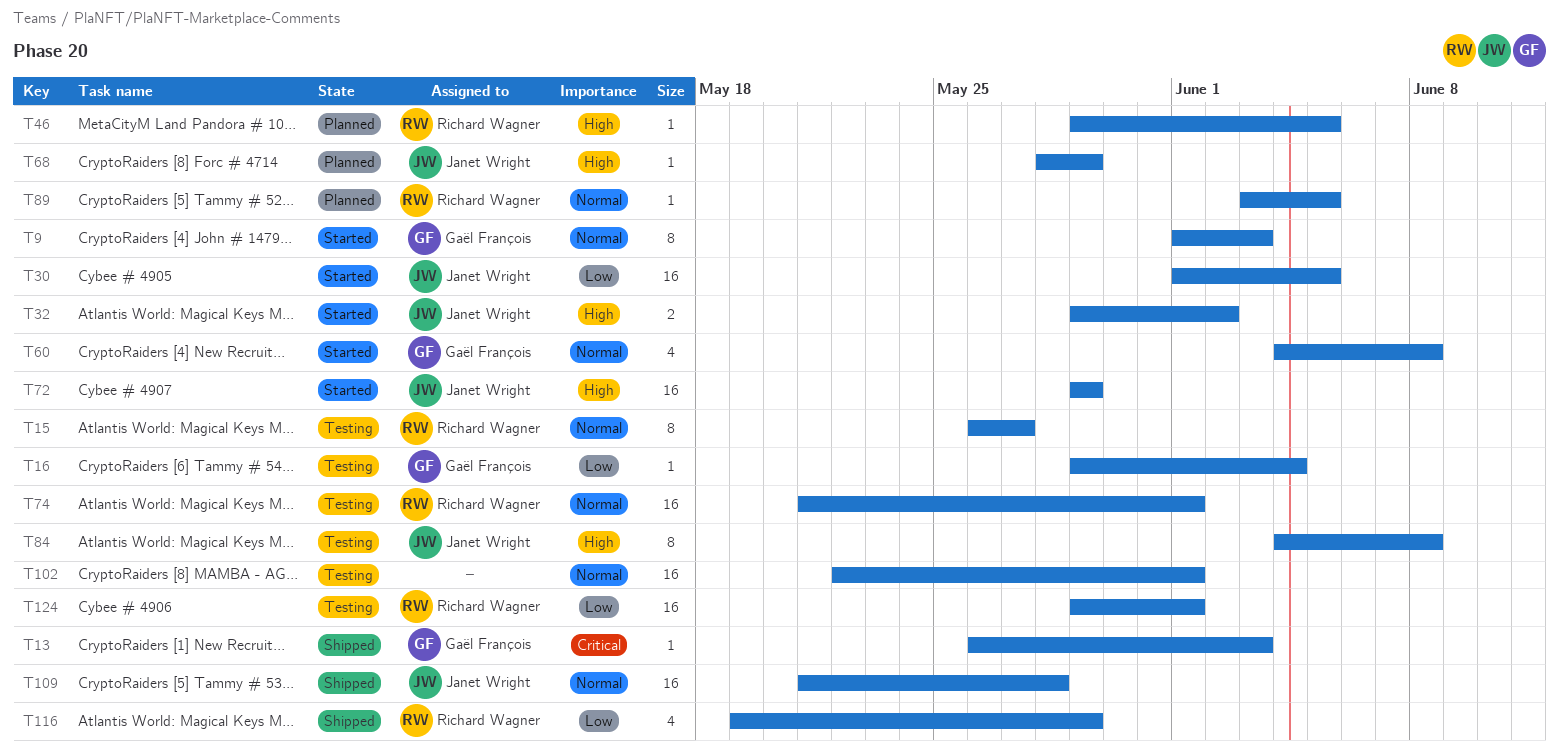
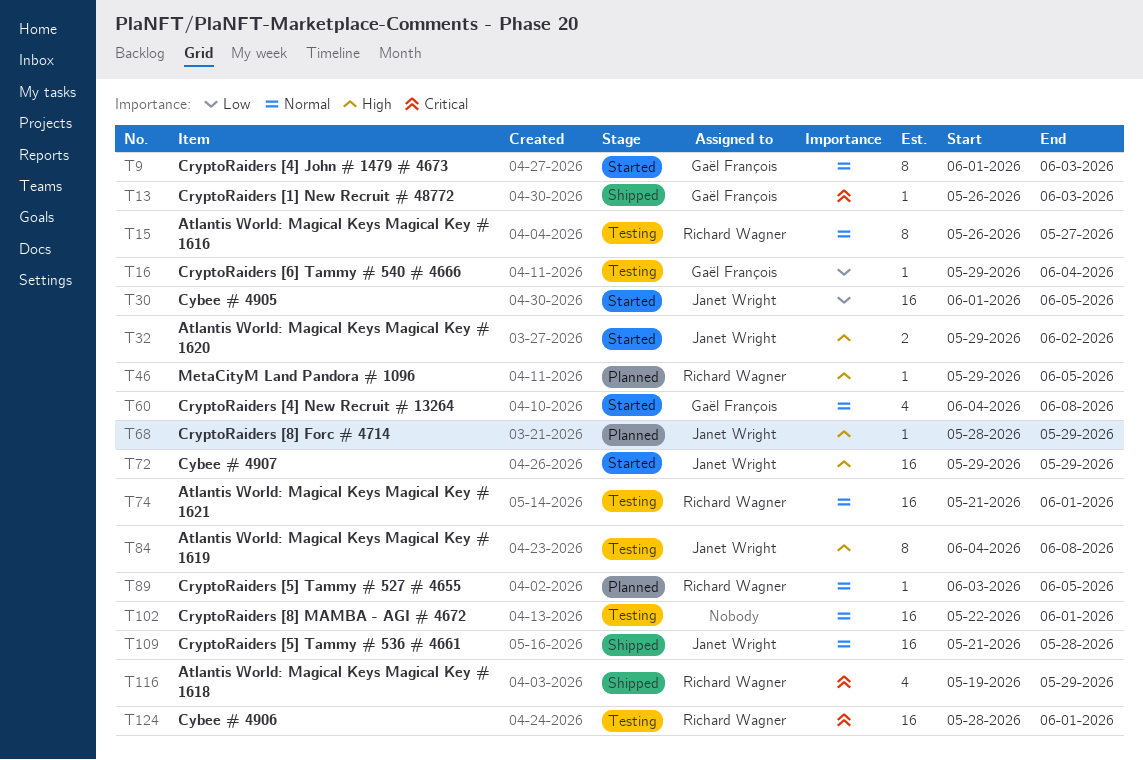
T116, priority: Low -> Critical
T124, priority: Low -> Critical
T124, start: May 29 -> May 28

